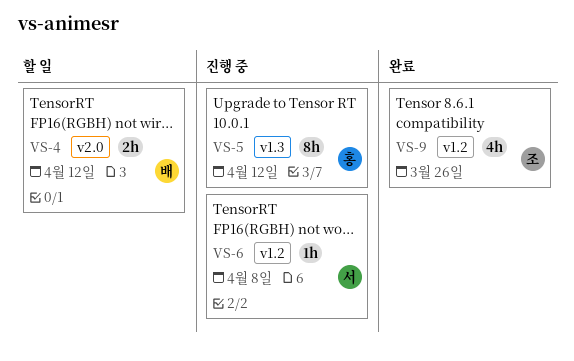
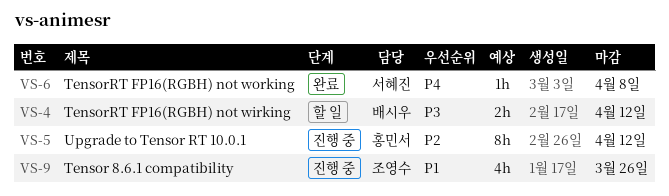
VS-6, status: 진행 중 -> 완료
VS-9, status: 완료 -> 진행 중

